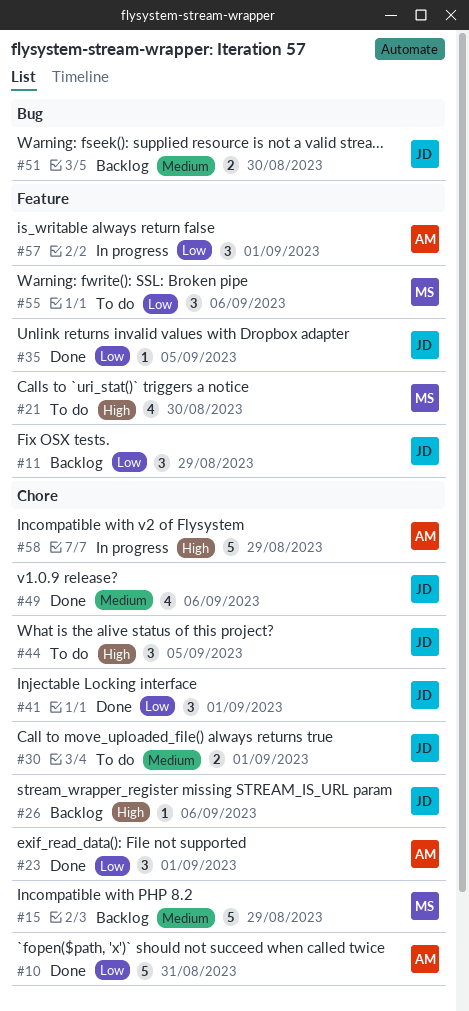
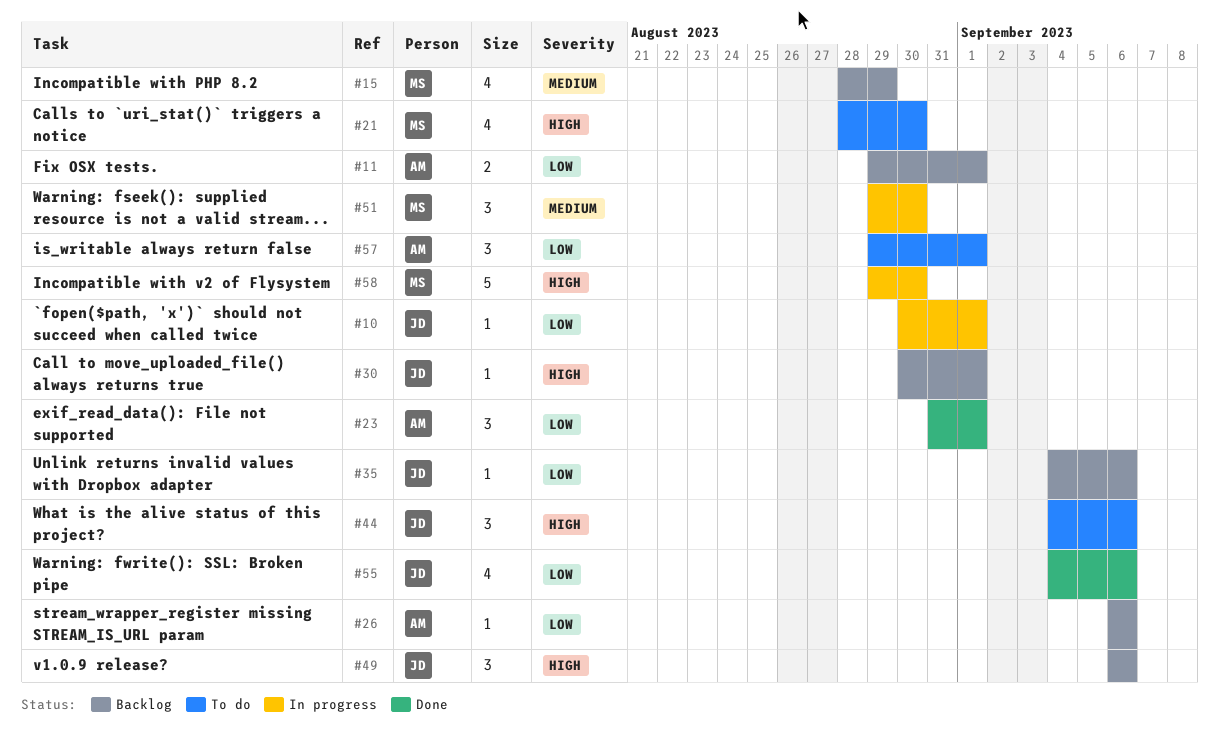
#10, status: Done -> In progress
#10, owner: AM -> JD
#10, estimate: 5 -> 1
#10, due: Aug 31 -> Sep 1
#11, owner: JD -> AM
#11, estimate: 3 -> 2
#11, due: Aug 29 -> Sep 1
#15, estimate: 5 -> 4
#26, owner: JD -> AM
#26, priority: High -> Low
#30, status: To do -> Backlog
#30, priority: Medium -> High
#30, estimate: 2 -> 1
#35, status: Done -> Backlog
#35, due: Sep 5 -> Sep 6
#41: present -> none
#44, due: Sep 5 -> Sep 6
#49, status: Done -> Backlog
#49, priority: Medium -> High
#49, estimate: 4 -> 3
#51, status: Backlog -> In progress
#51, owner: JD -> MS
#51, estimate: 2 -> 3
#55, status: To do -> Done
#55, owner: MS -> JD
#55, estimate: 3 -> 4
#57, status: In progress -> To do
#58, owner: AM -> MS
#58, due: Aug 29 -> Aug 30

